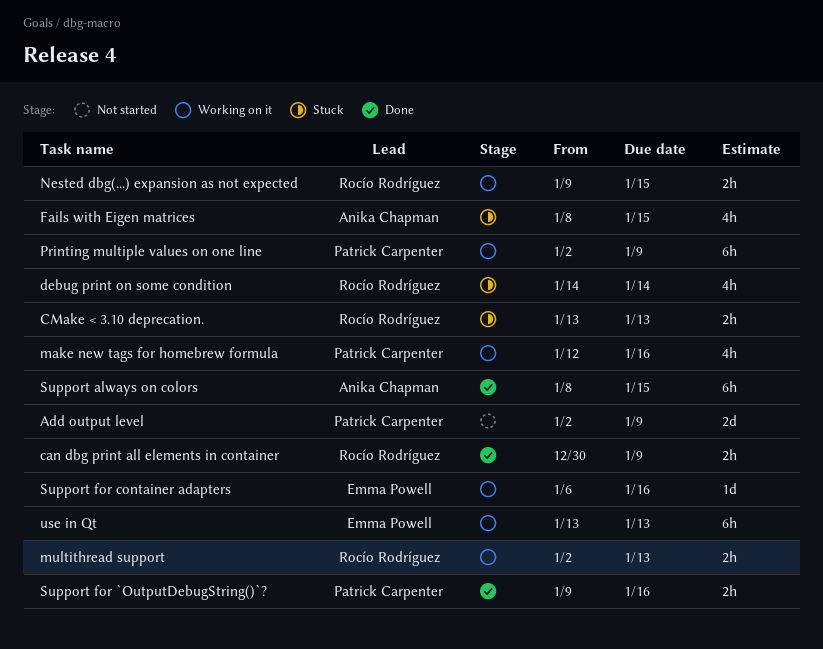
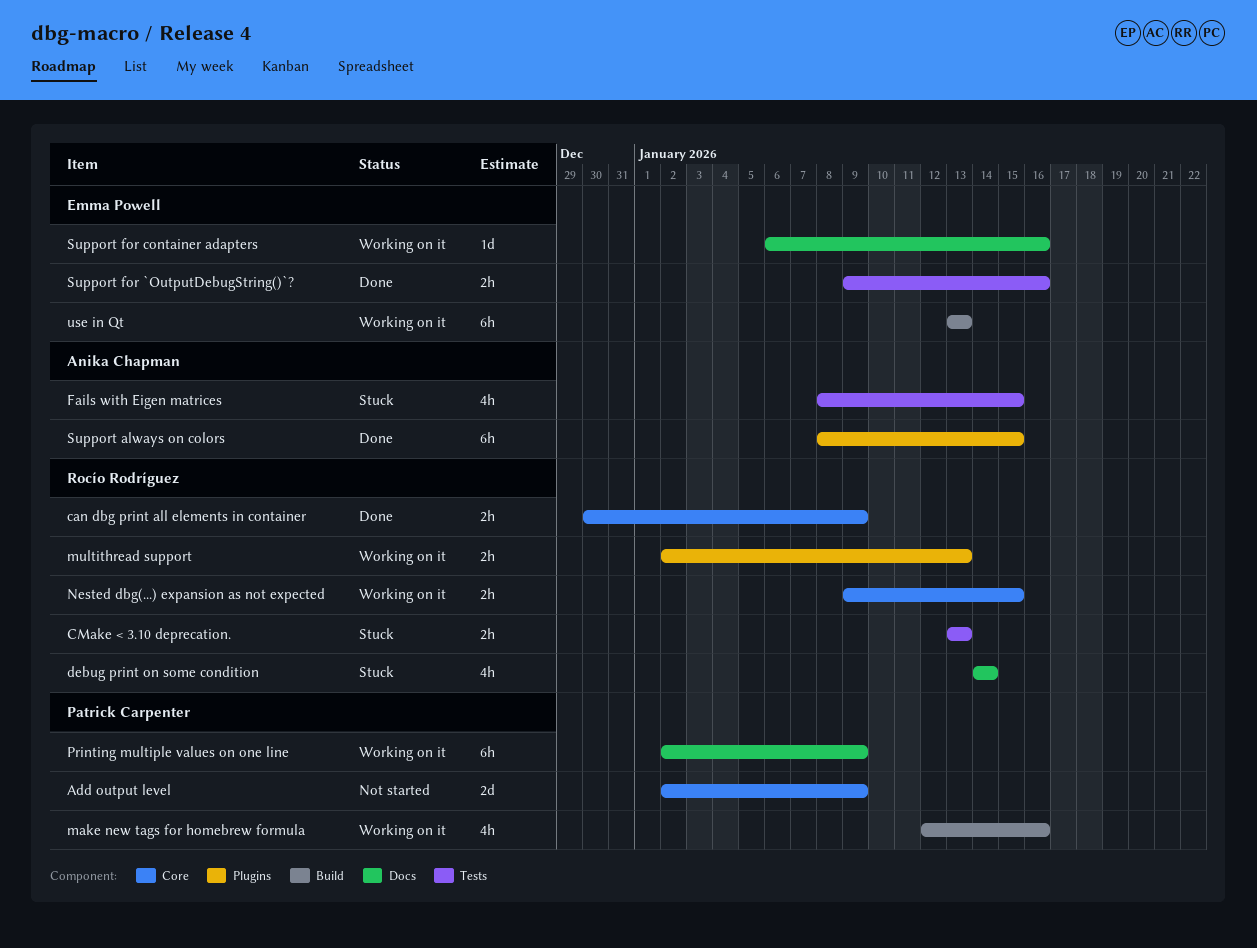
Support for `OutputDebugString()`?, owner: Patrick Carpenter -> Emma Powell

